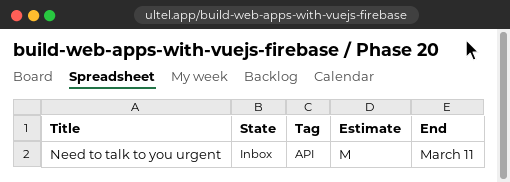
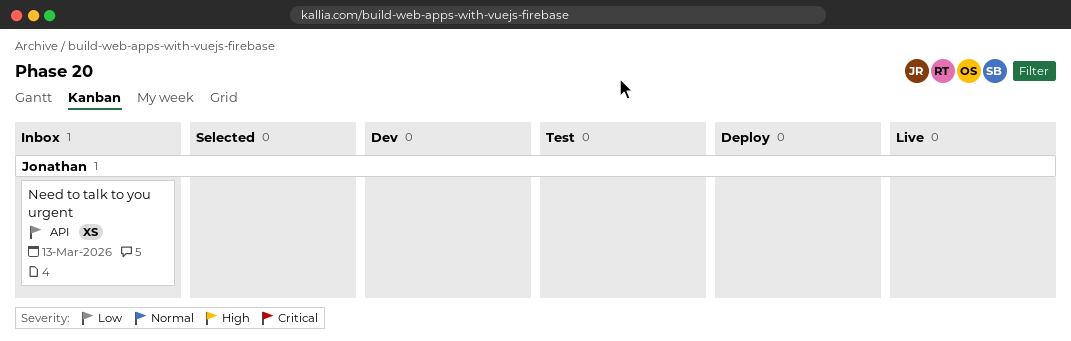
Need to talk to you urgent, estimate: M -> XS
Need to talk to you urgent, due: Mar 11 -> Mar 13

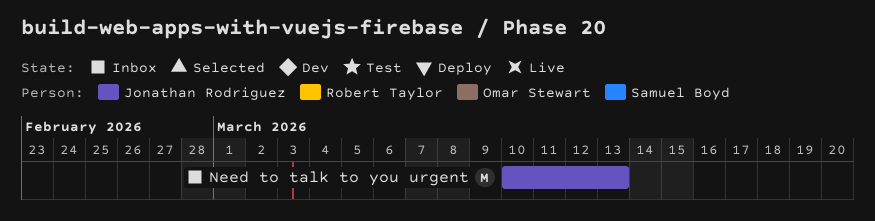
Need to talk to you urgent, estimate: XS -> M

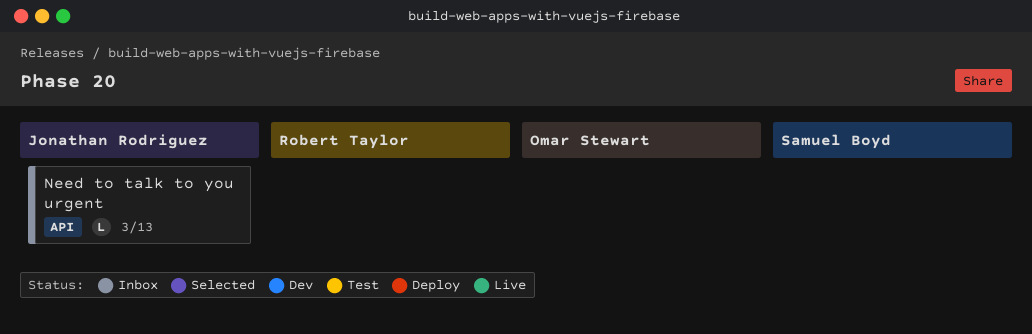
Need to talk to you urgent, estimate: M -> L

